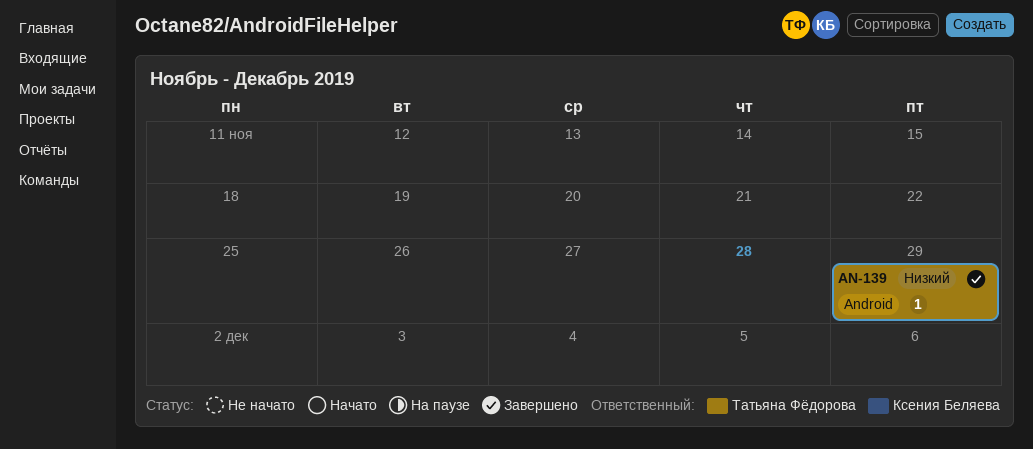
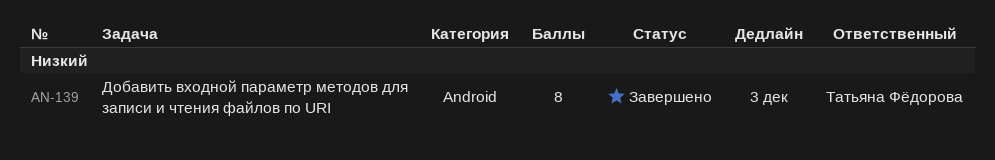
AN-139, estimate: 1 -> 8
AN-139, due: Nov 29 -> Dec 3

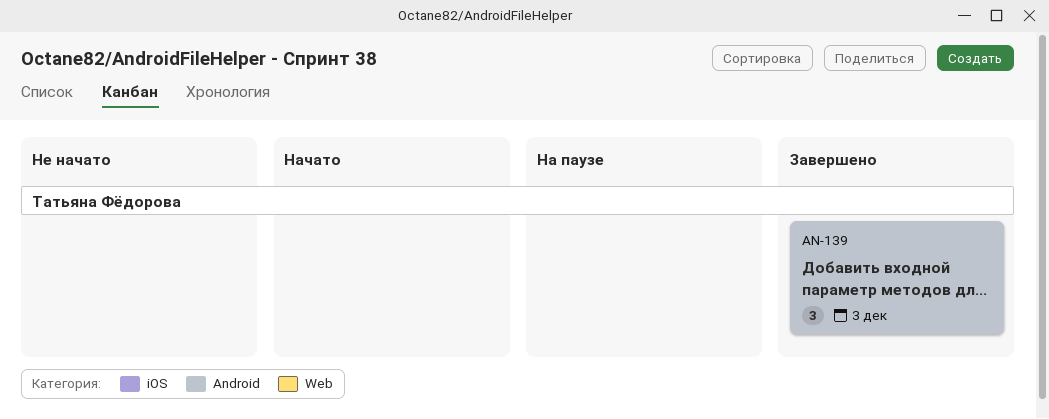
AN-139, estimate: 8 -> 3

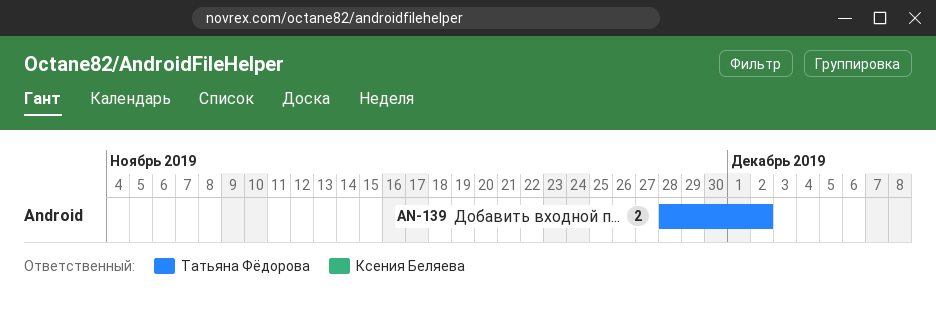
AN-139, estimate: 3 -> 2
AN-139, due: Dec 3 -> Dec 2

